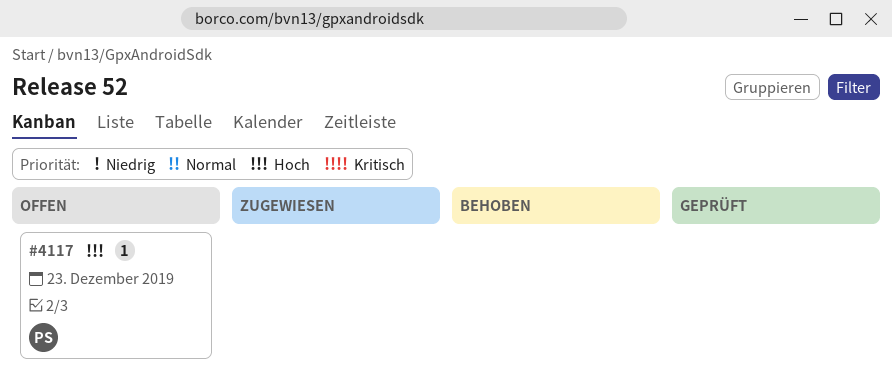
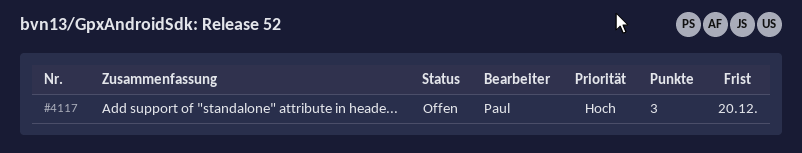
#4117, estimate: 1 -> 3
#4117, due: Dec 23 -> Dec 20

